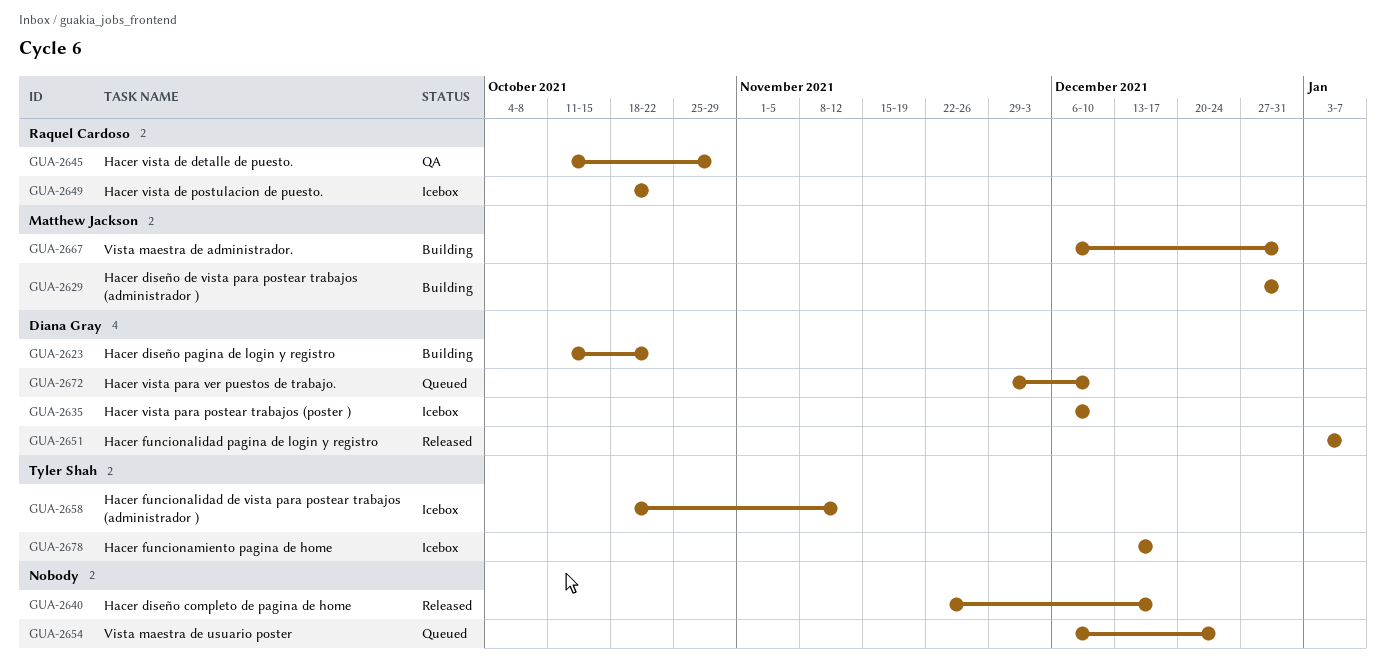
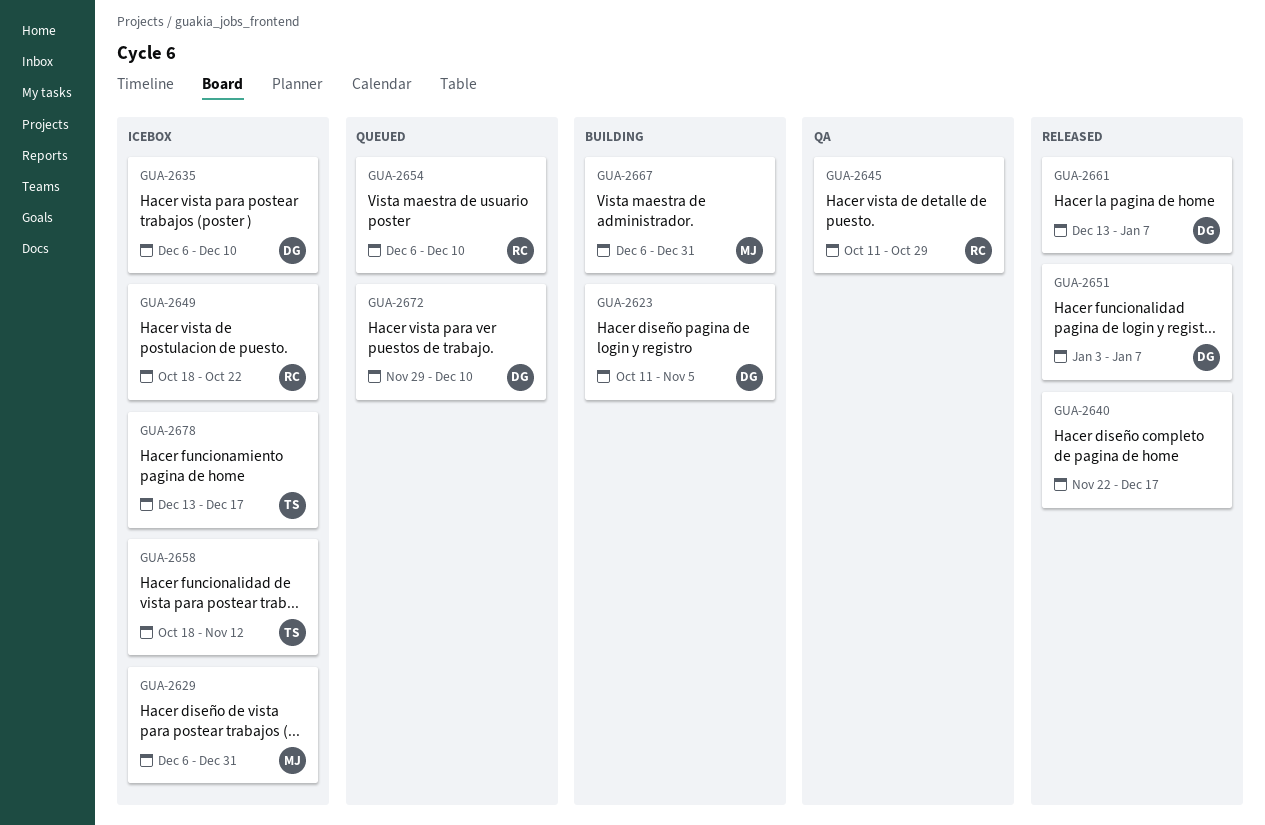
GUA-2623, due: Oct 22 -> Nov 5
GUA-2629, status: Building -> Icebox
GUA-2629, start: Dec 27 -> Dec 6
GUA-2654, owner: none -> Raquel Cardoso
GUA-2654, due: Dec 24 -> Dec 10
GUA-2661: none -> present

